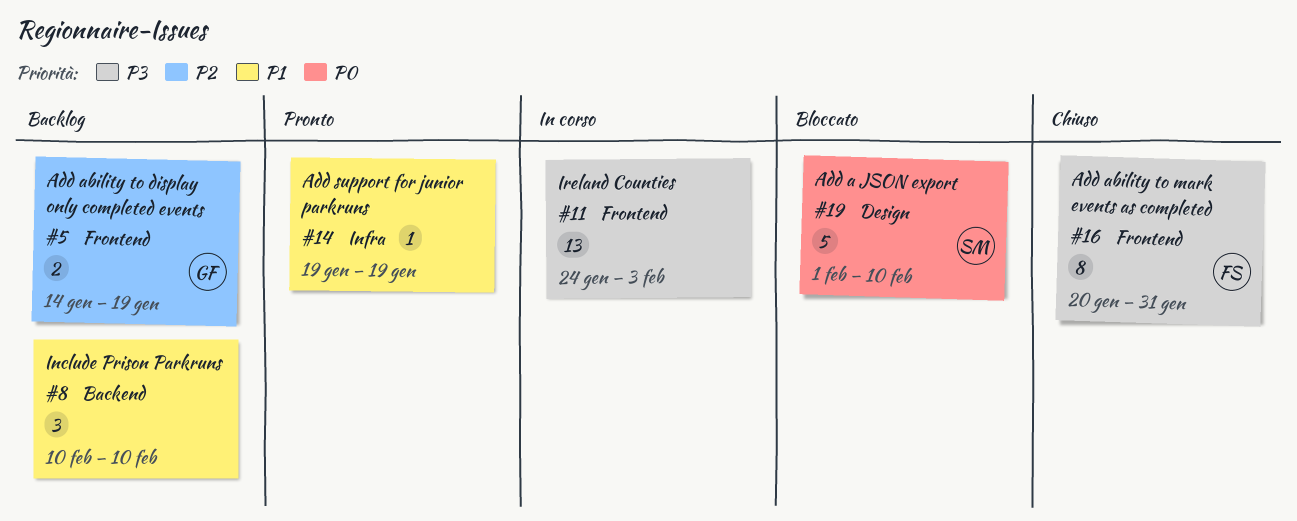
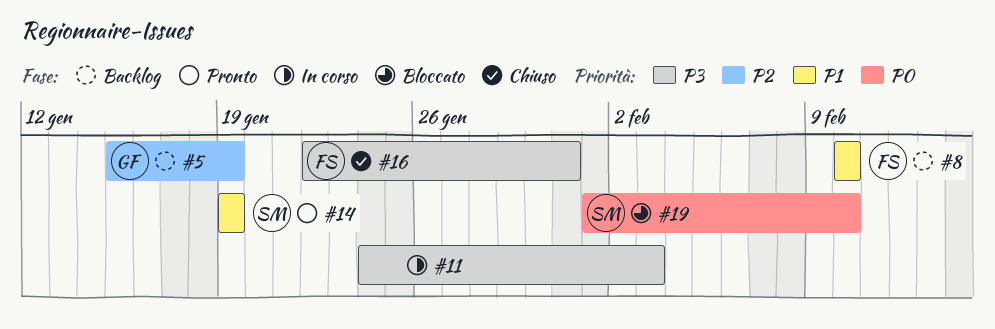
#5, start: Jan 14 -> Jan 15
#8, owner: none -> FS
#14, owner: none -> SM
#16, start: Jan 20 -> Jan 22

